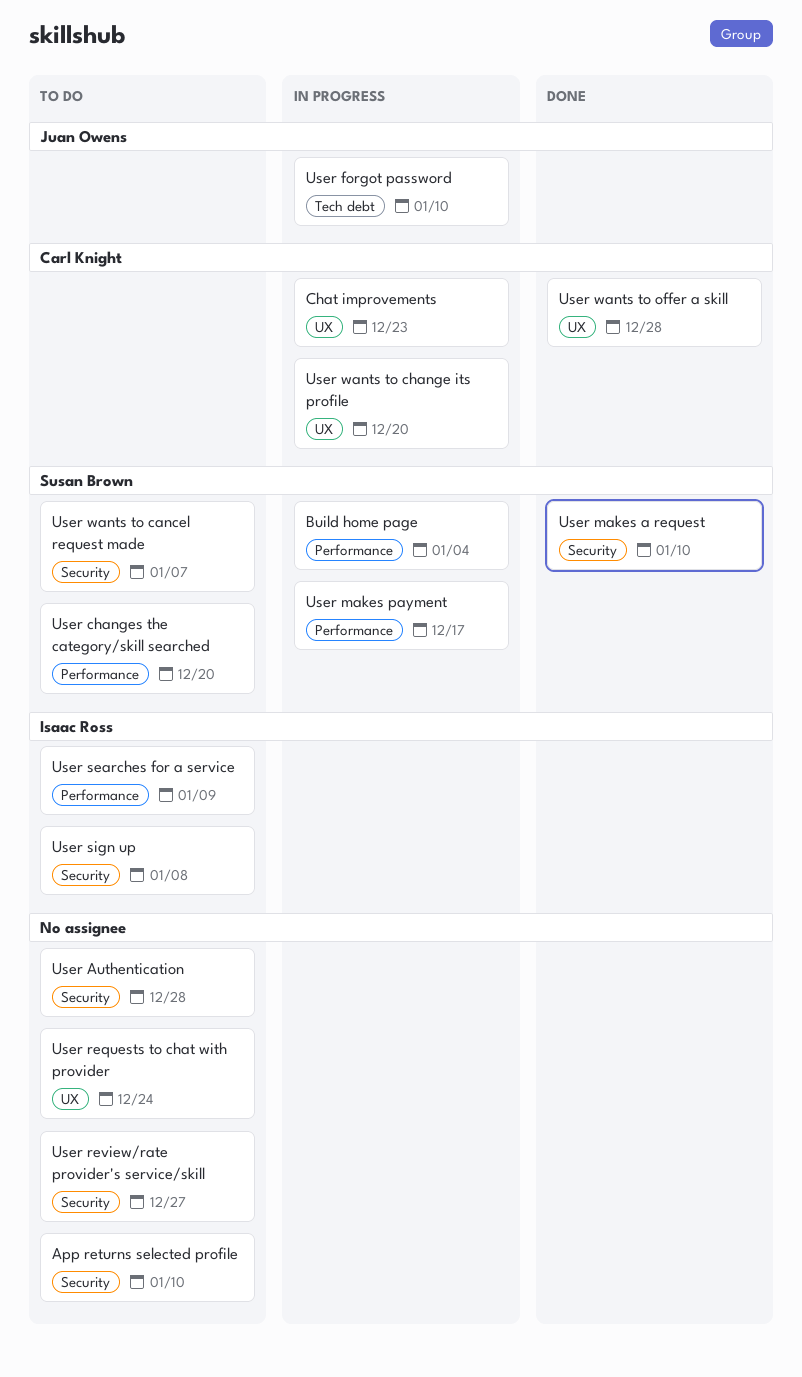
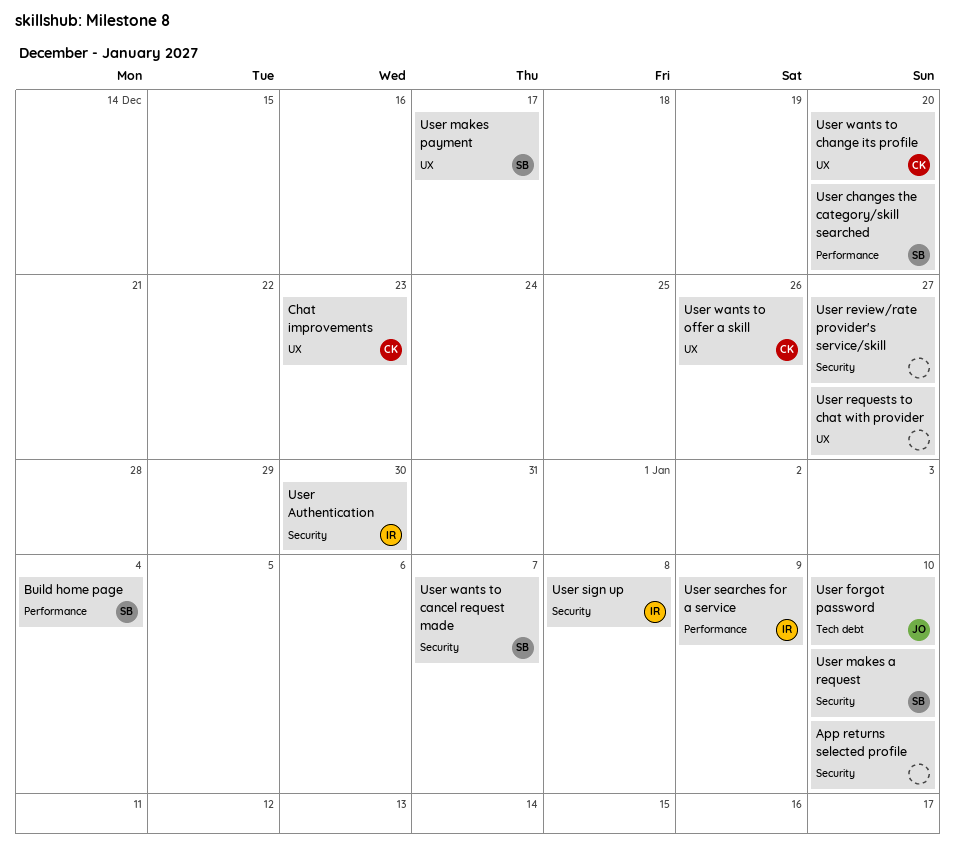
User Authentication, owner: none -> Isaac Ross
User Authentication, due: Dec 28 -> Dec 30
User makes payment, label: Performance -> UX
User requests to chat with provider, due: Dec 24 -> Dec 27
User wants to offer a skill, due: Dec 28 -> Dec 26

